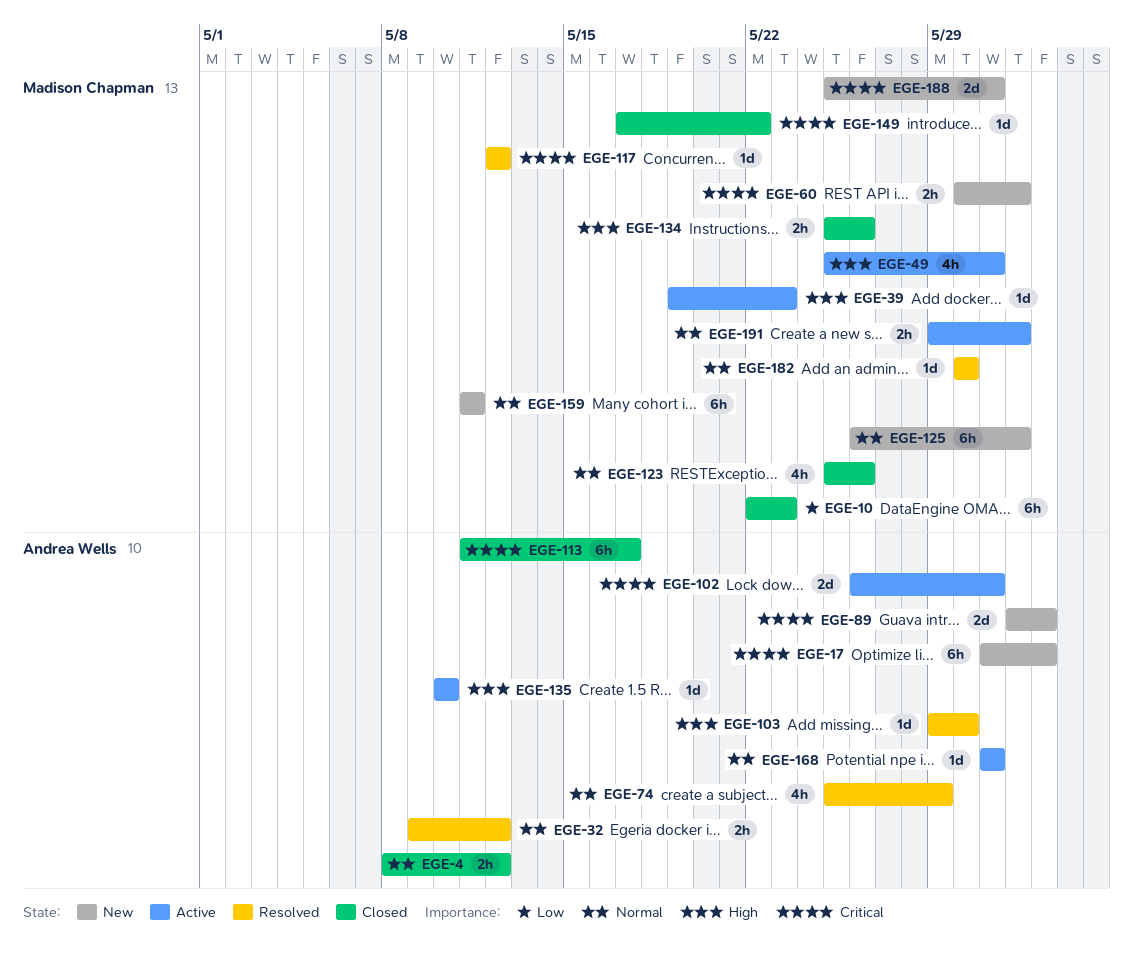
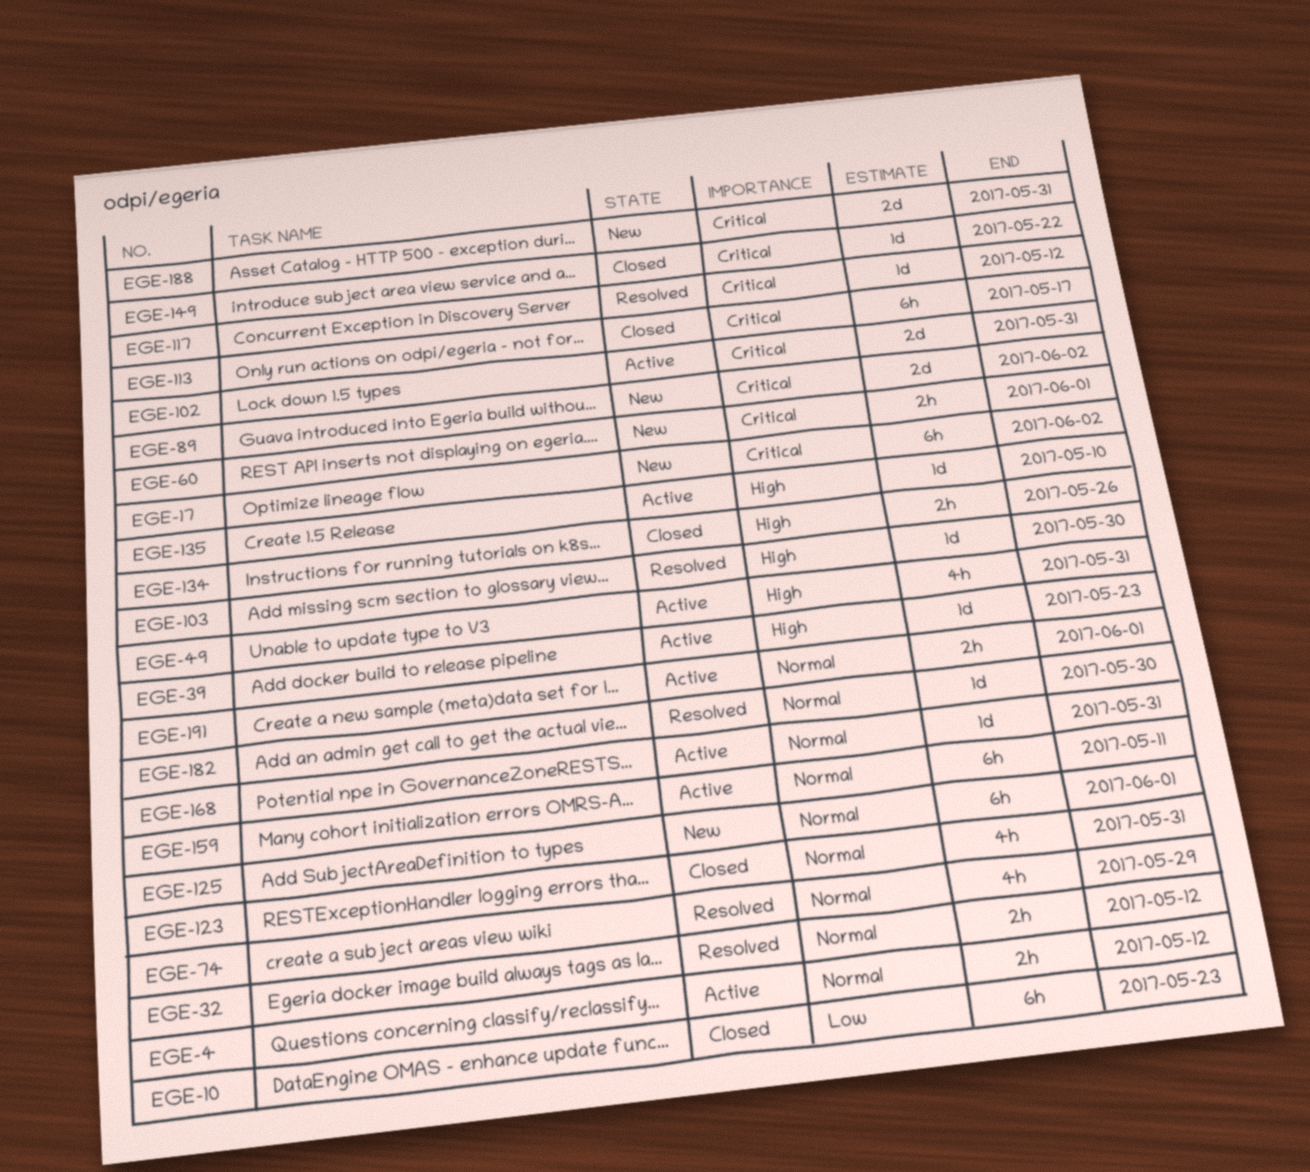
EGE-4, status: Closed -> Active
EGE-123, due: May 26 -> May 31
EGE-159, status: New -> Active

